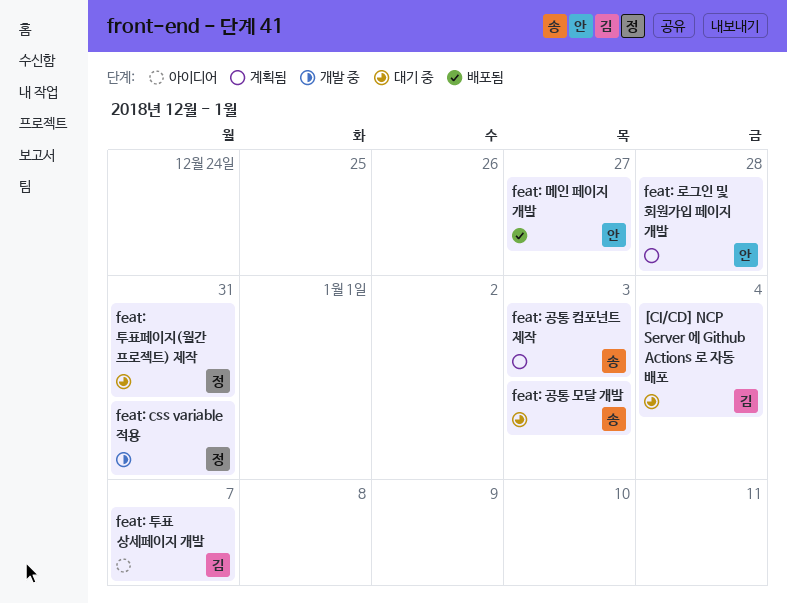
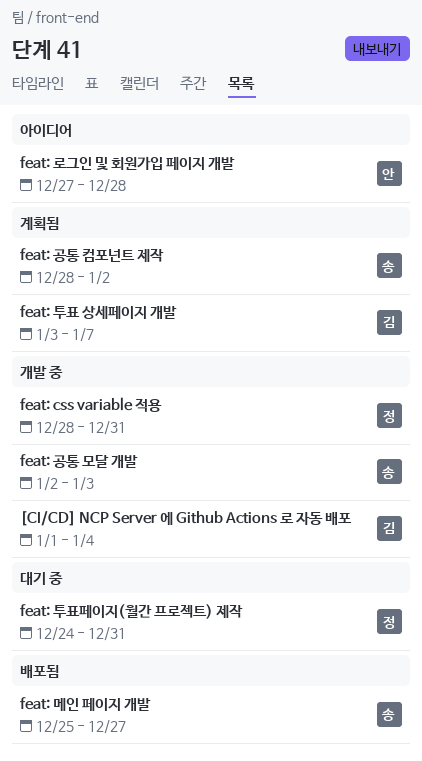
[CI/CD] NCP Server 에 Github Actions 로 자동 배포, status: 대기 중 -> 개발 중
feat: 공통 모달 개발, status: 대기 중 -> 개발 중
feat: 공통 컴포넌트 제작, due: Jan 3 -> Jan 2
feat: 로그인 및 회원가입 페이지 개발, status: 계획됨 -> 아이디어
feat: 메인 페이지 개발, owner: 안 -> 송
feat: 투표 상세페이지 개발, status: 아이디어 -> 계획됨

